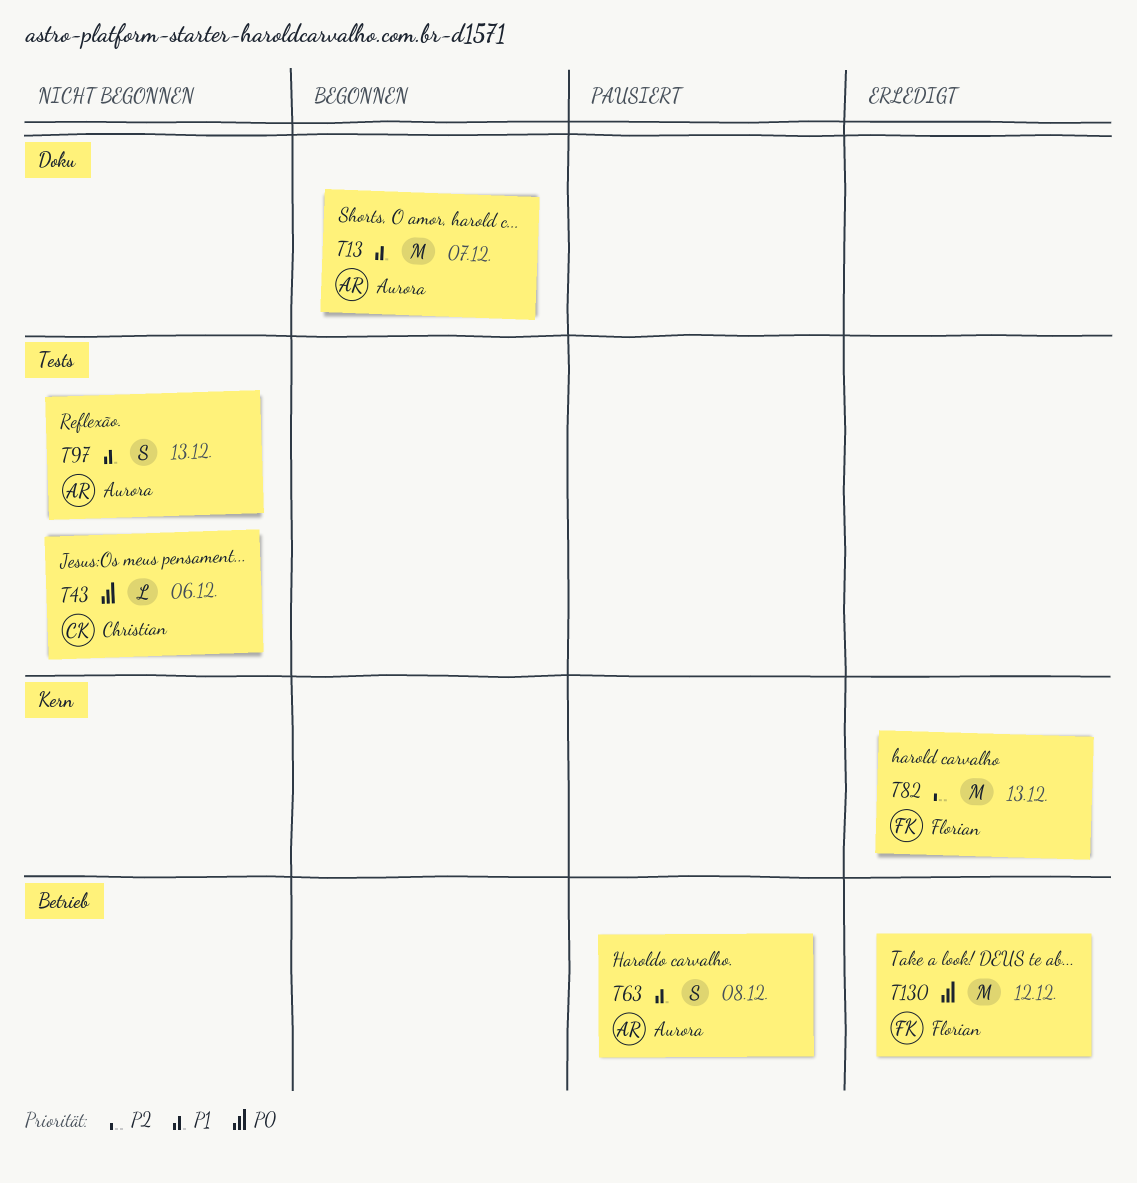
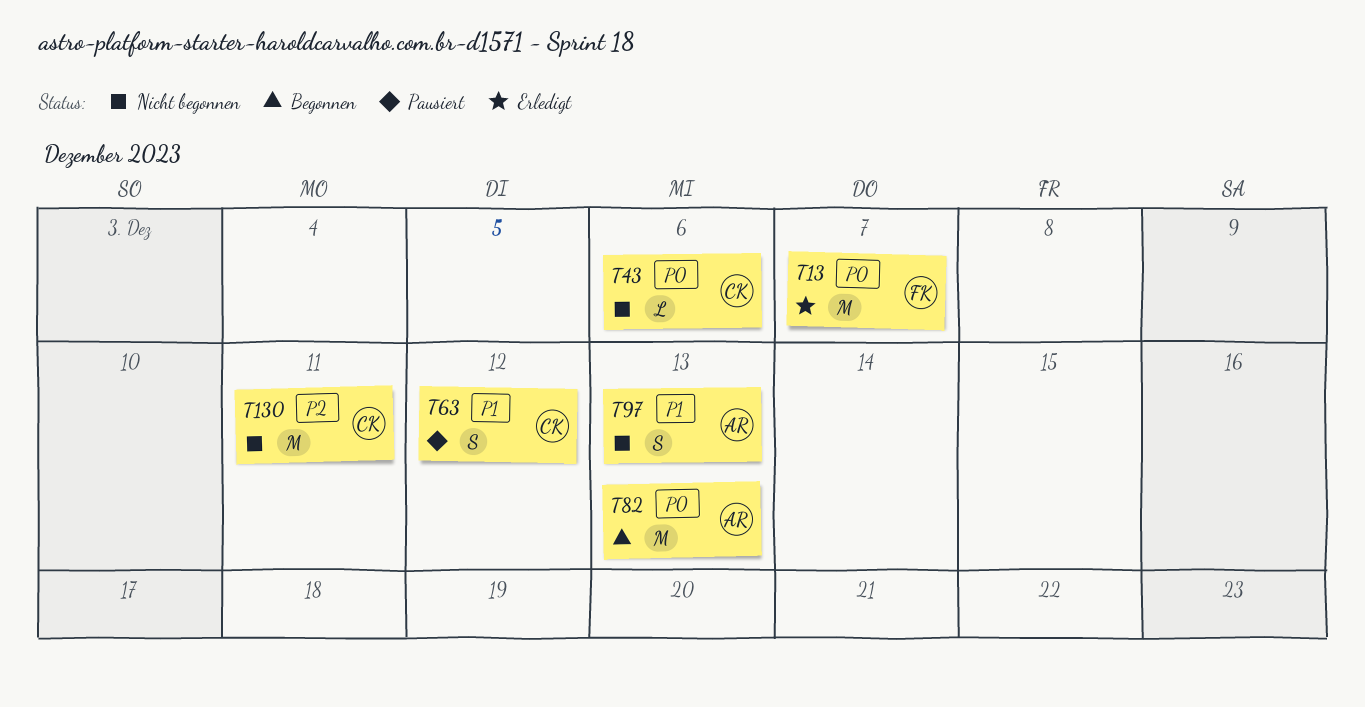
T13, status: Begonnen -> Erledigt
T13, owner: Aurora -> Florian
T13, priority: P1 -> P0
T63, owner: Aurora -> Christian
T63, due: Dec 8 -> Dec 12
T82, status: Erledigt -> Begonnen
T82, owner: Florian -> Aurora
T82, priority: P2 -> P0
T130, status: Erledigt -> Nicht begonnen
T130, owner: Florian -> Christian
T130, priority: P0 -> P2
T130, due: Dec 12 -> Dec 11

